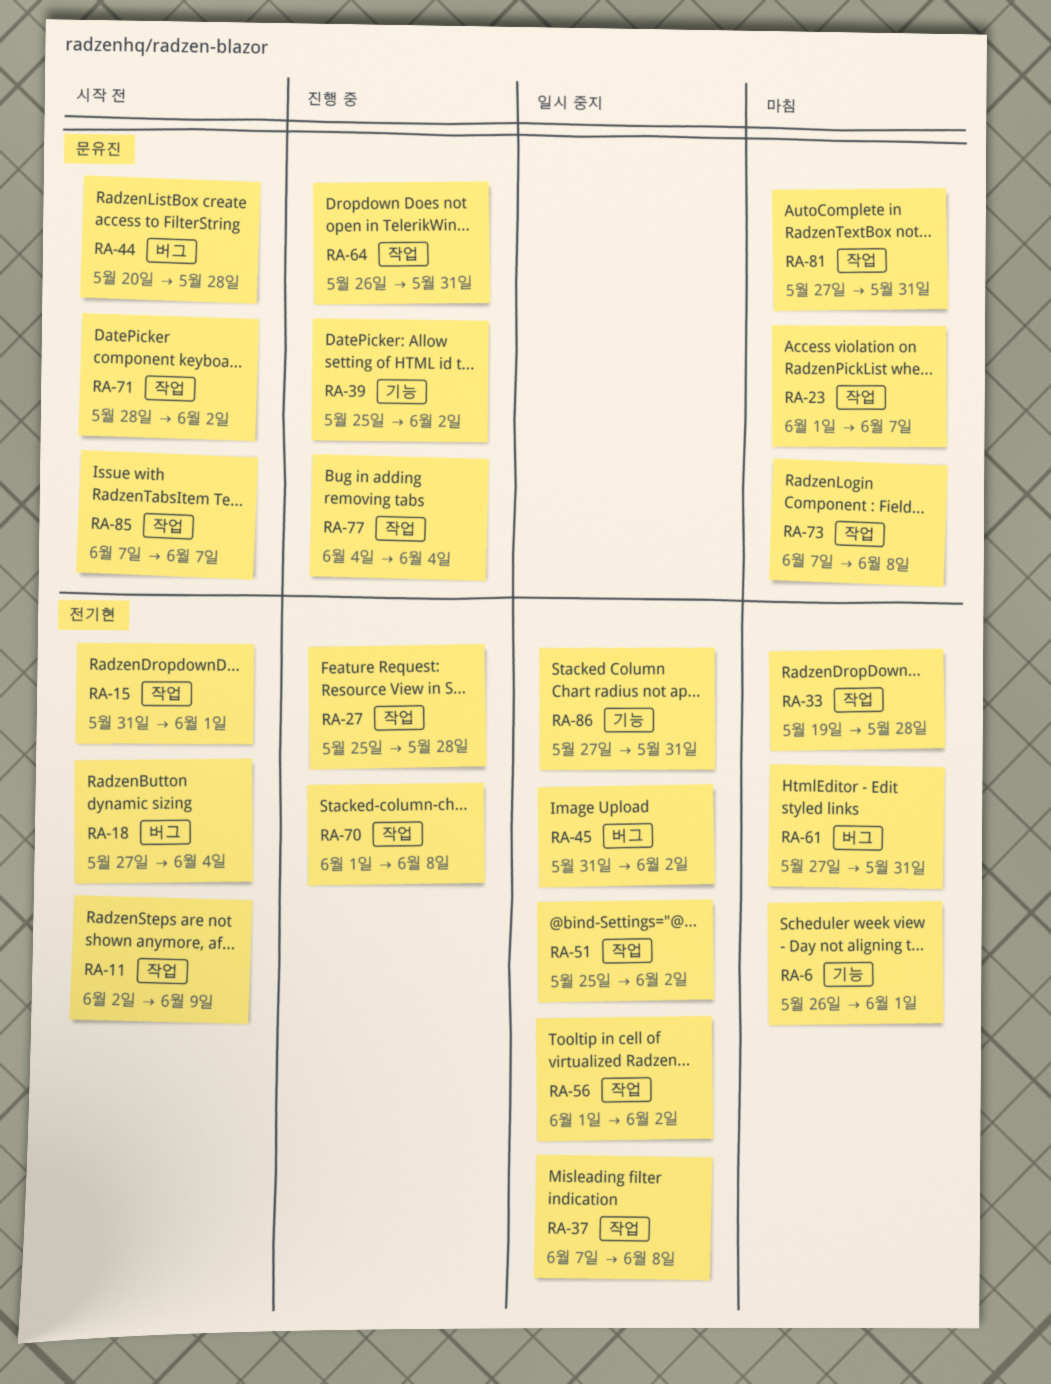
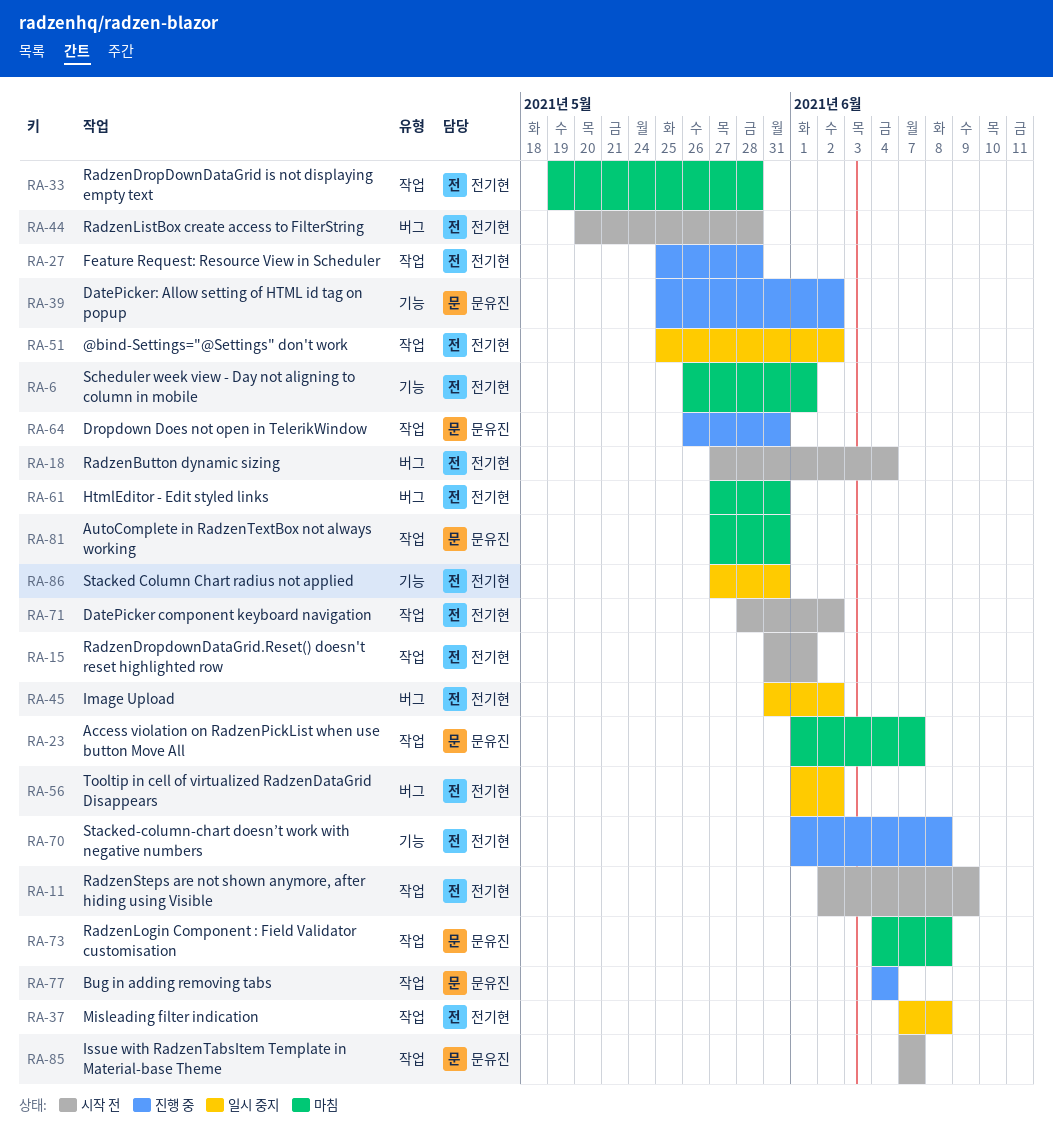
RA-44, owner: 문유진 -> 전기현
RA-56, label: 작업 -> 버그
RA-70, label: 작업 -> 기능
RA-71, owner: 문유진 -> 전기현
RA-73, start: Jun 7 -> Jun 4

